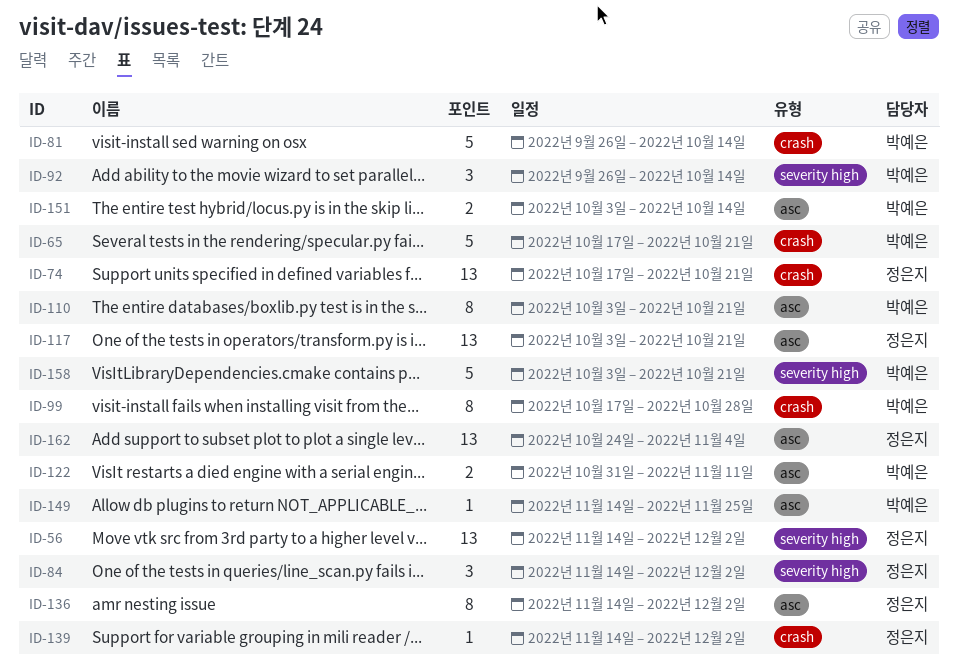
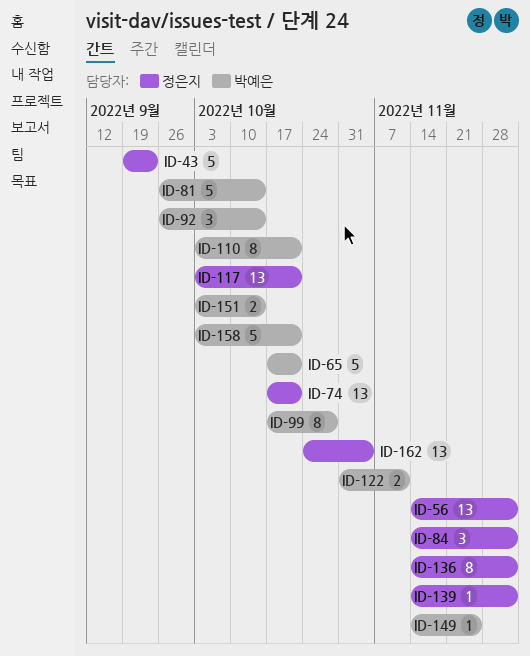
ID-43: none -> present

